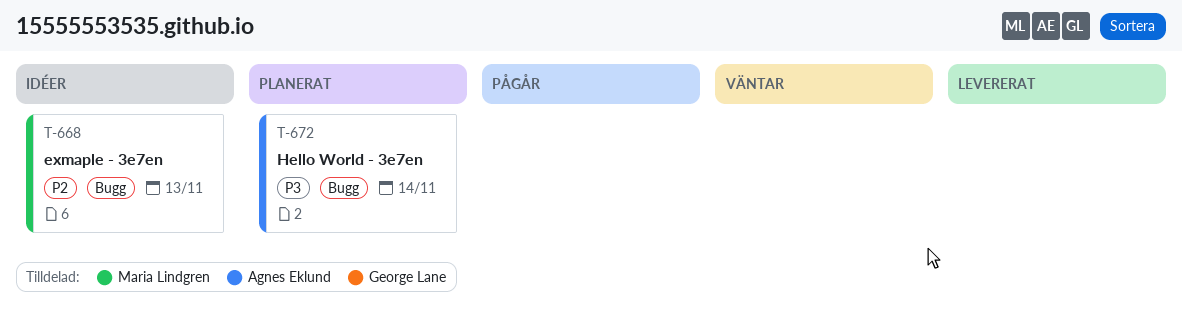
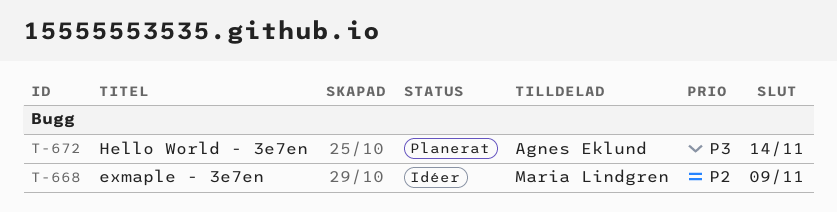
T-668, due: Nov 13 -> Nov 9

